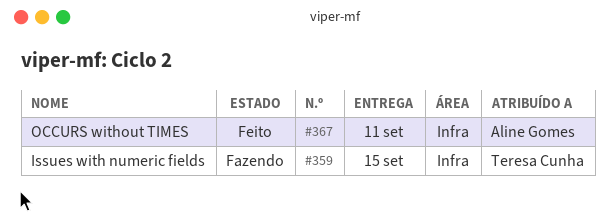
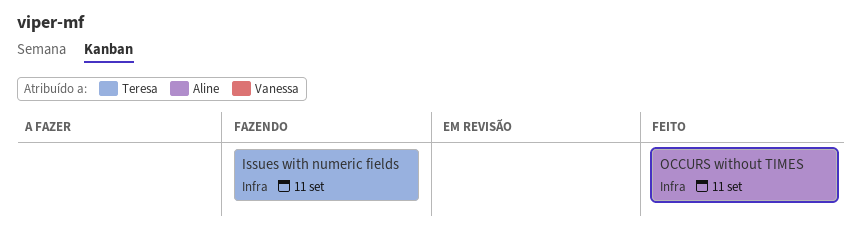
Issues with numeric fields, due: Sep 15 -> Sep 11

